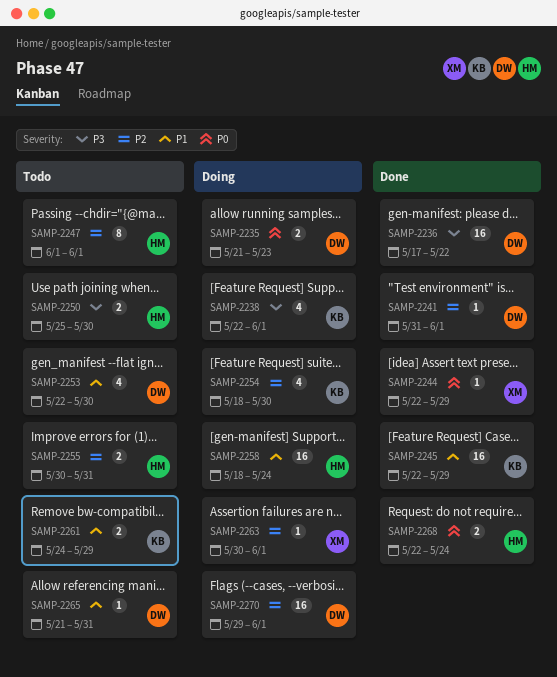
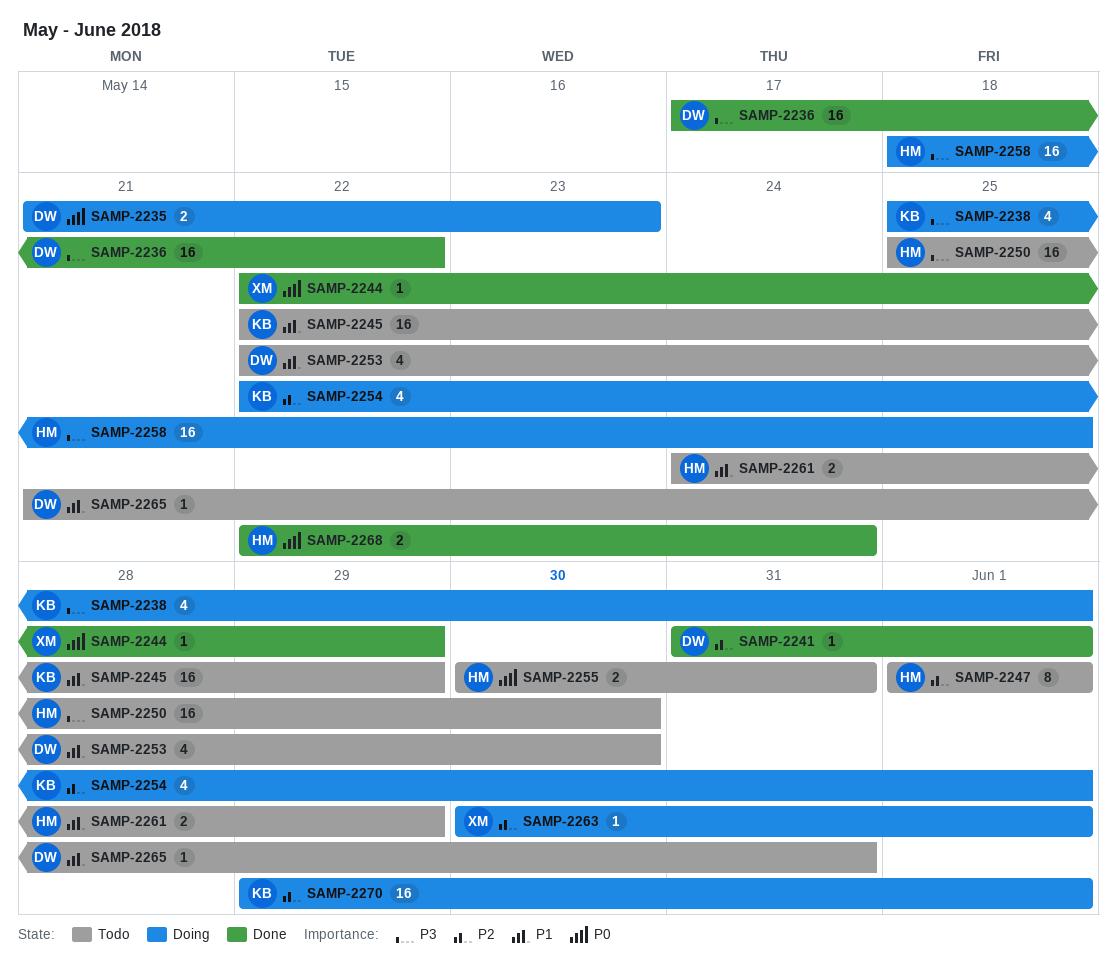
SAMP-2238, start: May 22 -> May 25
SAMP-2245, status: Done -> Todo
SAMP-2250, estimate: 2 -> 16
SAMP-2254, start: May 18 -> May 22
SAMP-2254, due: May 30 -> Jun 1
SAMP-2255, priority: P2 -> P0
SAMP-2258, priority: P1 -> P3
SAMP-2258, due: May 24 -> May 25
SAMP-2261, owner: KB -> HM
SAMP-2270, owner: DW -> KB

